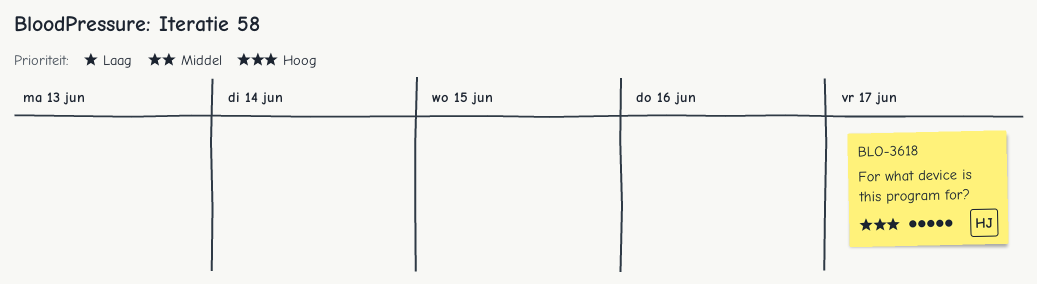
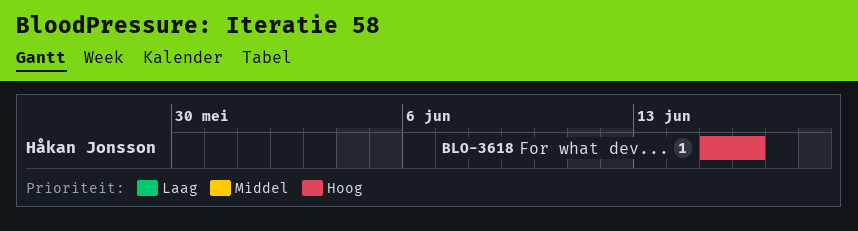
BLO-3618, estimate: 5 -> 1
BLO-3618, due: Jun 17 -> Jun 16

